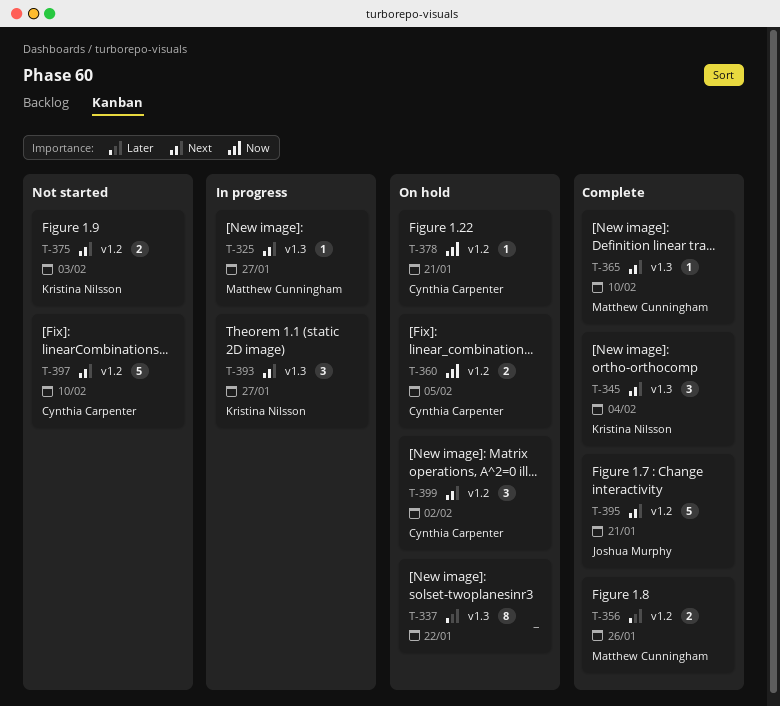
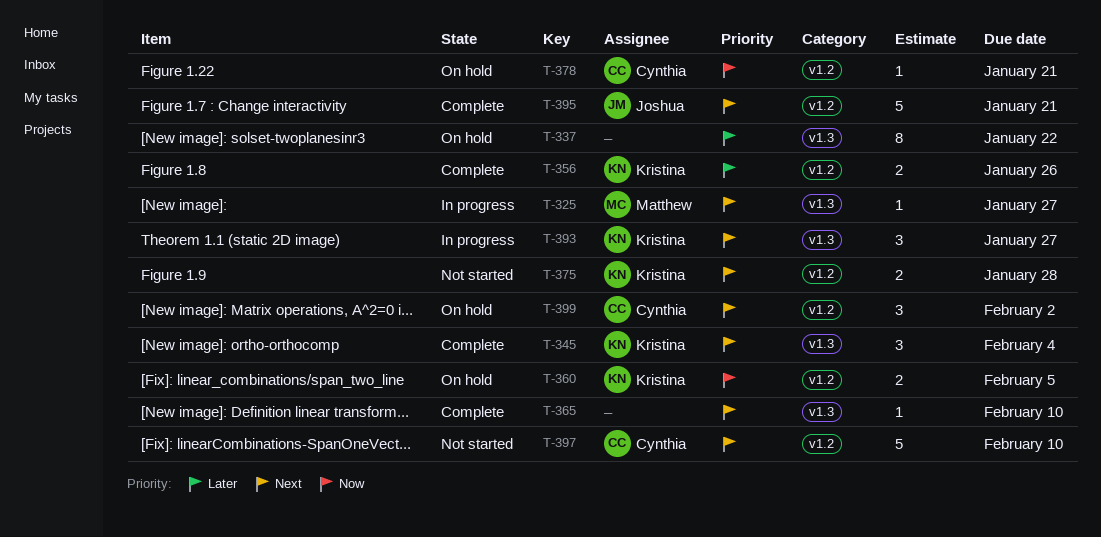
T-356, owner: Matthew Cunningham -> Kristina Nilsson
T-360, owner: Cynthia Carpenter -> Kristina Nilsson
T-365, owner: Matthew Cunningham -> none
T-375, due: Feb 3 -> Jan 28

